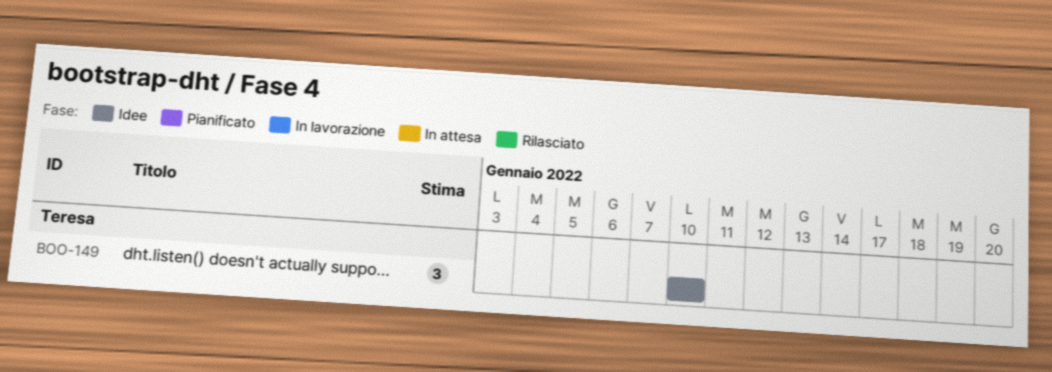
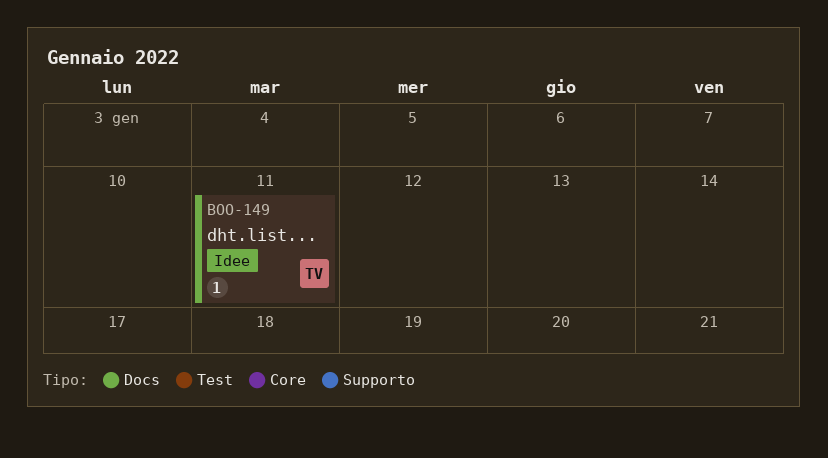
BOO-149, estimate: 3 -> 1
BOO-149, due: Jan 10 -> Jan 11

